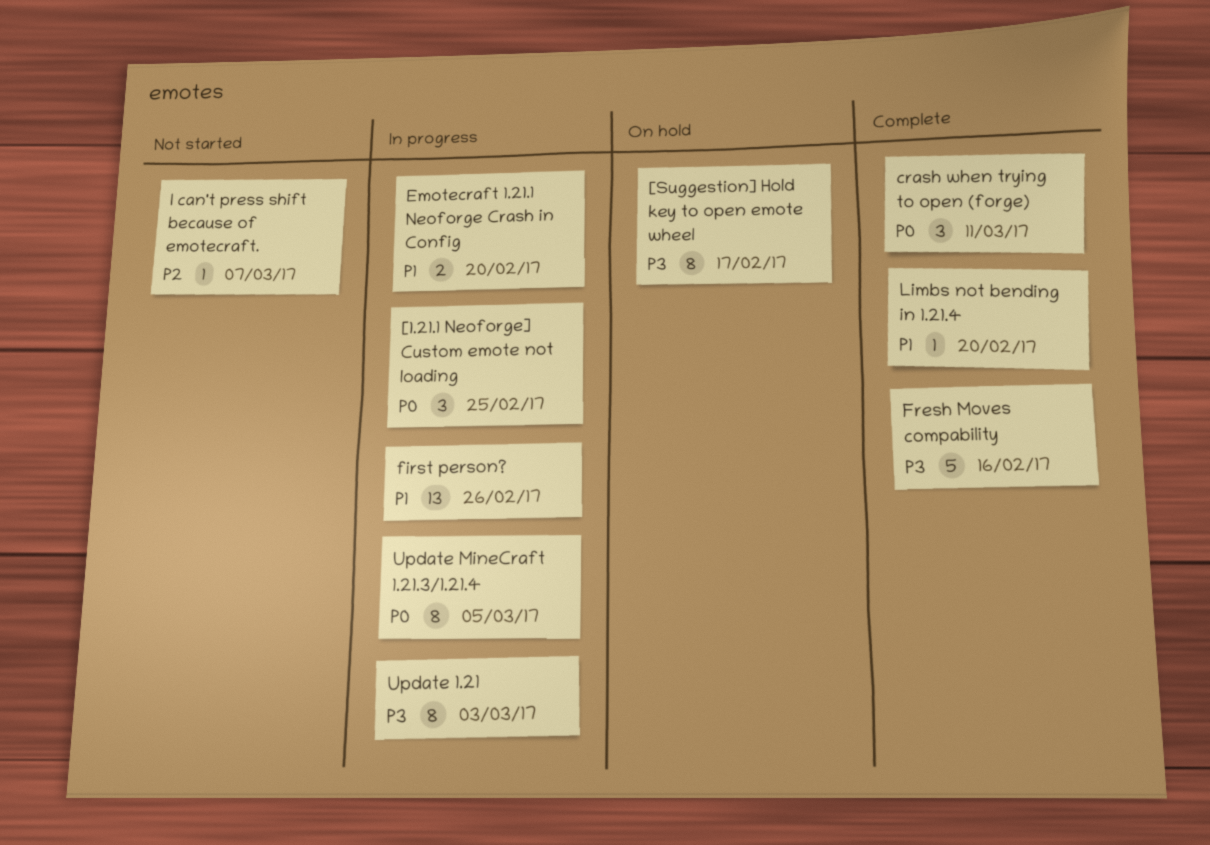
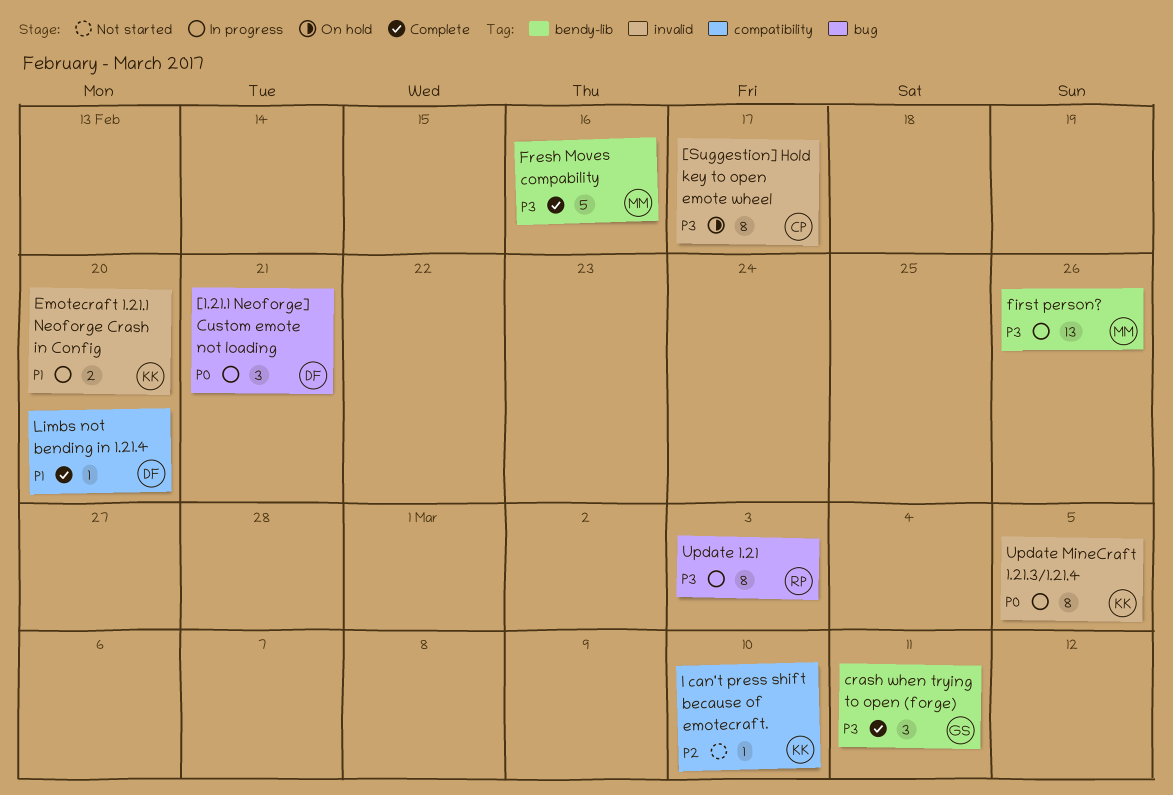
[1.21.1 Neoforge] Custom emote not loading, due: Feb 25 -> Feb 21
crash when trying to open (forge), priority: P0 -> P3
first person?, priority: P1 -> P3
I can't press shift because of emotecraft., due: Mar 7 -> Mar 10

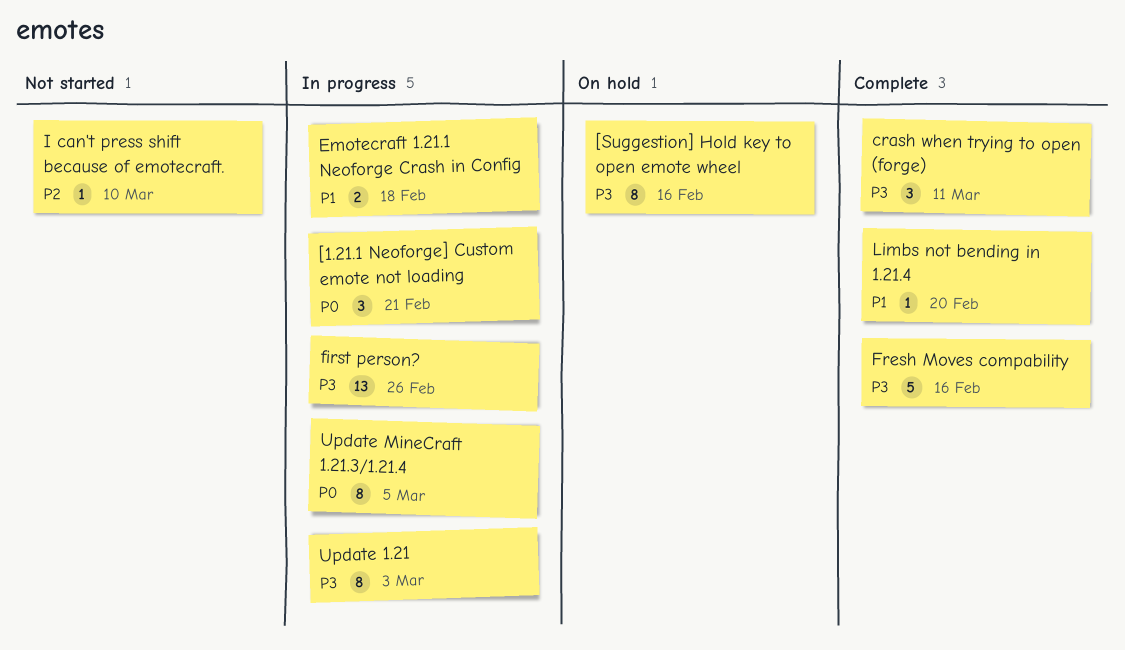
[Suggestion] Hold key to open emote wheel, due: Feb 17 -> Feb 16
Emotecraft 1.21.1 Neoforge Crash in Config, due: Feb 20 -> Feb 18

